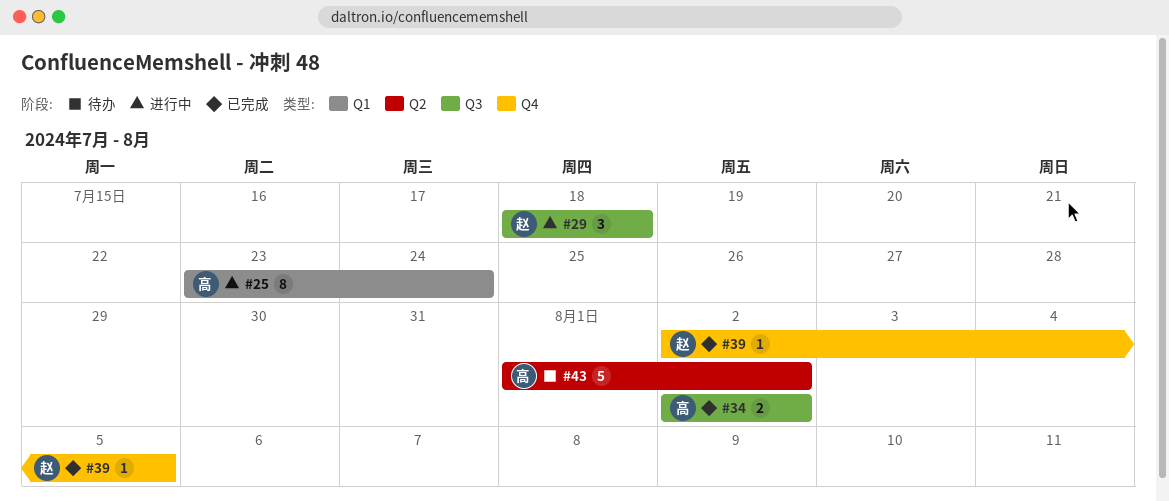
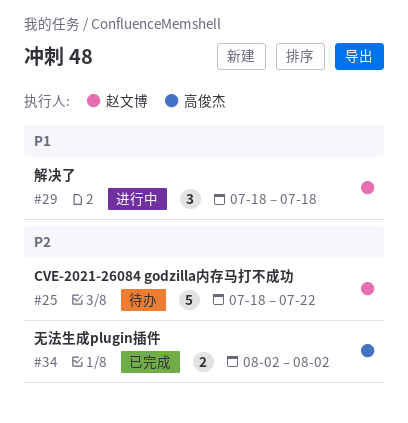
#25, status: 进行中 -> 待办
#25, owner: 高俊杰 -> 赵文博
#25, estimate: 8 -> 5
#25, start: Jul 23 -> Jul 18
#25, due: Jul 24 -> Jul 22
#39: present -> none
#43: present -> none

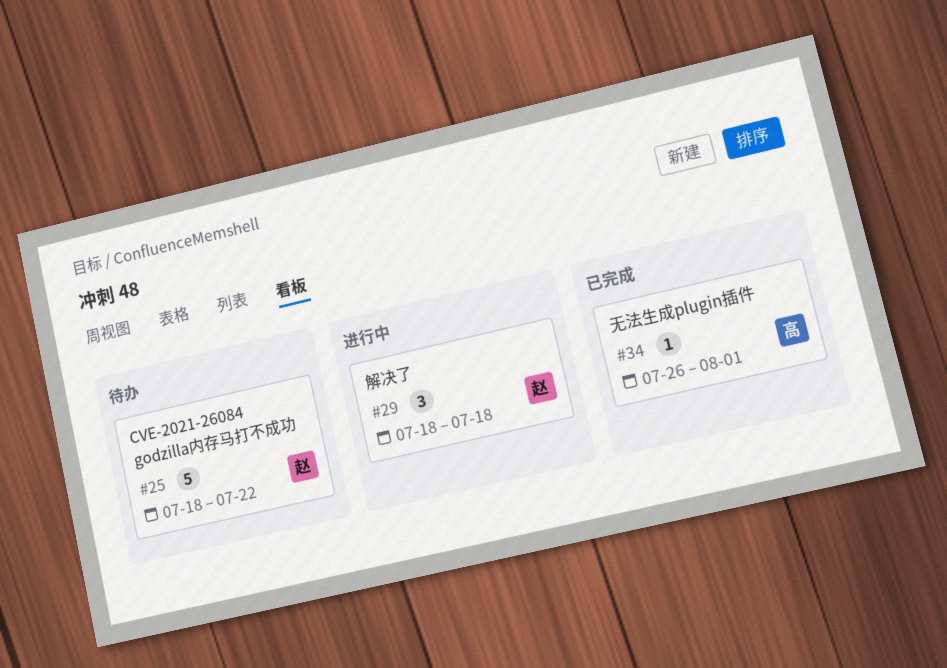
#34, estimate: 2 -> 1
#34, start: Aug 2 -> Jul 26
#34, due: Aug 2 -> Aug 1

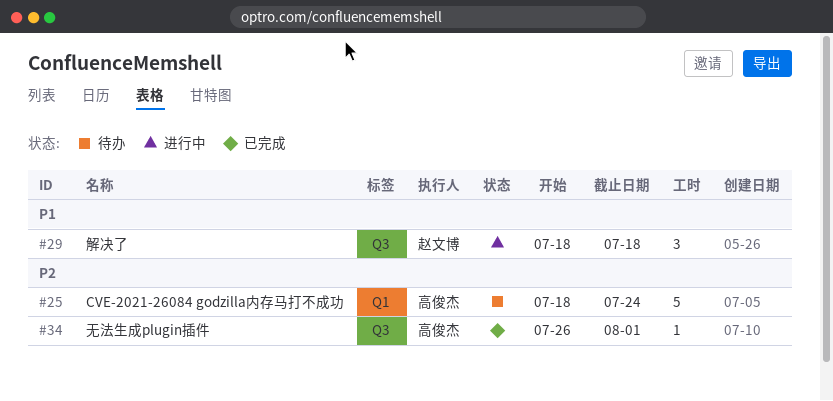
#25, owner: 赵文博 -> 高俊杰
#25, due: Jul 22 -> Jul 24

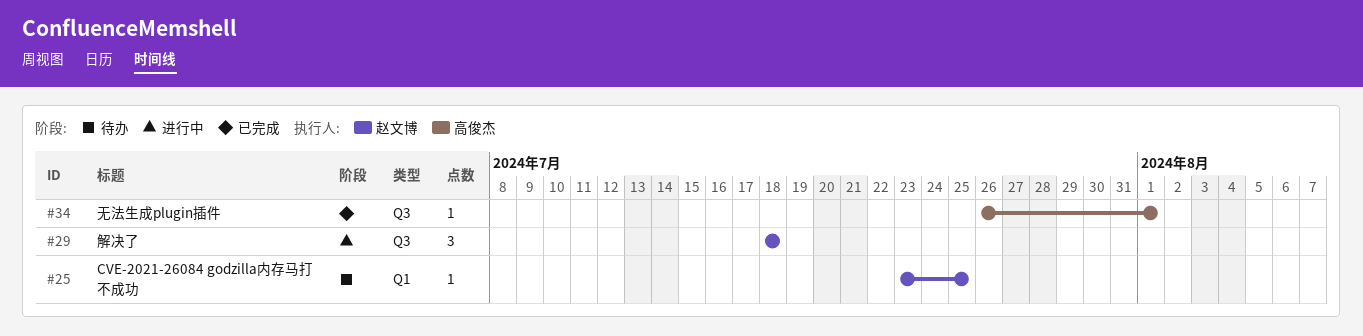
#25, owner: 高俊杰 -> 赵文博
#25, estimate: 5 -> 1
#25, start: Jul 18 -> Jul 23
#25, due: Jul 24 -> Jul 25

